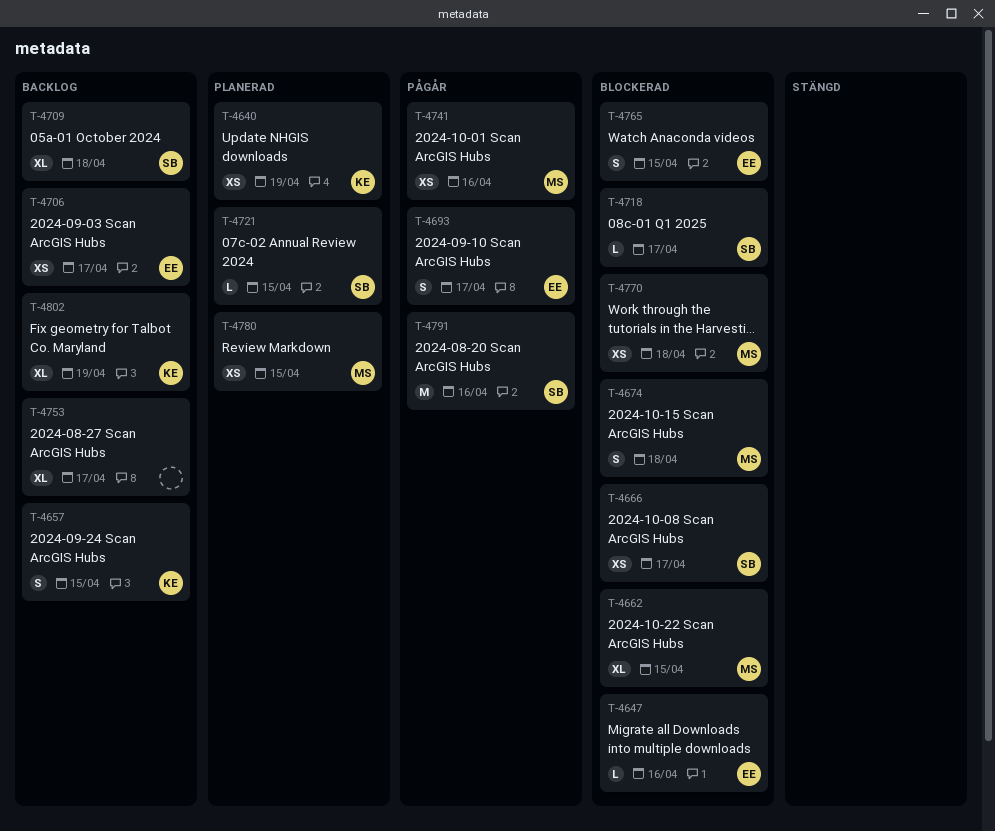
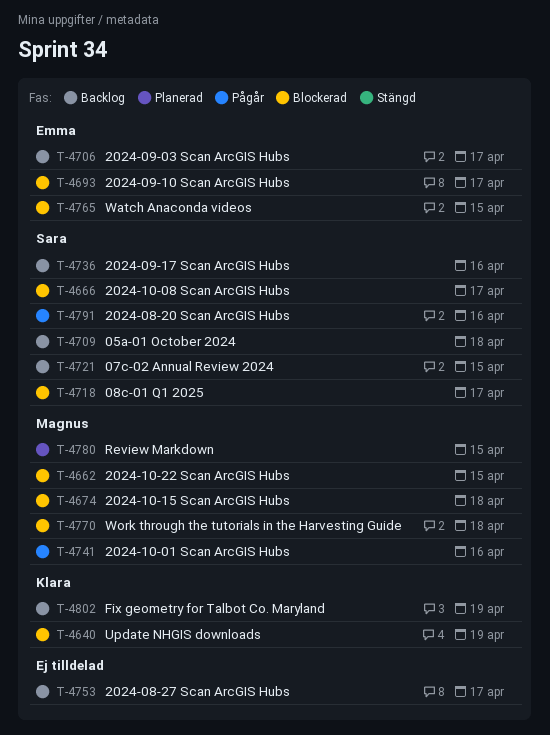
T-4640, status: Planerad -> Blockerad
T-4647: present -> none
T-4657: present -> none
T-4693, status: Pågår -> Blockerad
T-4721, status: Planerad -> Backlog
T-4736: none -> present

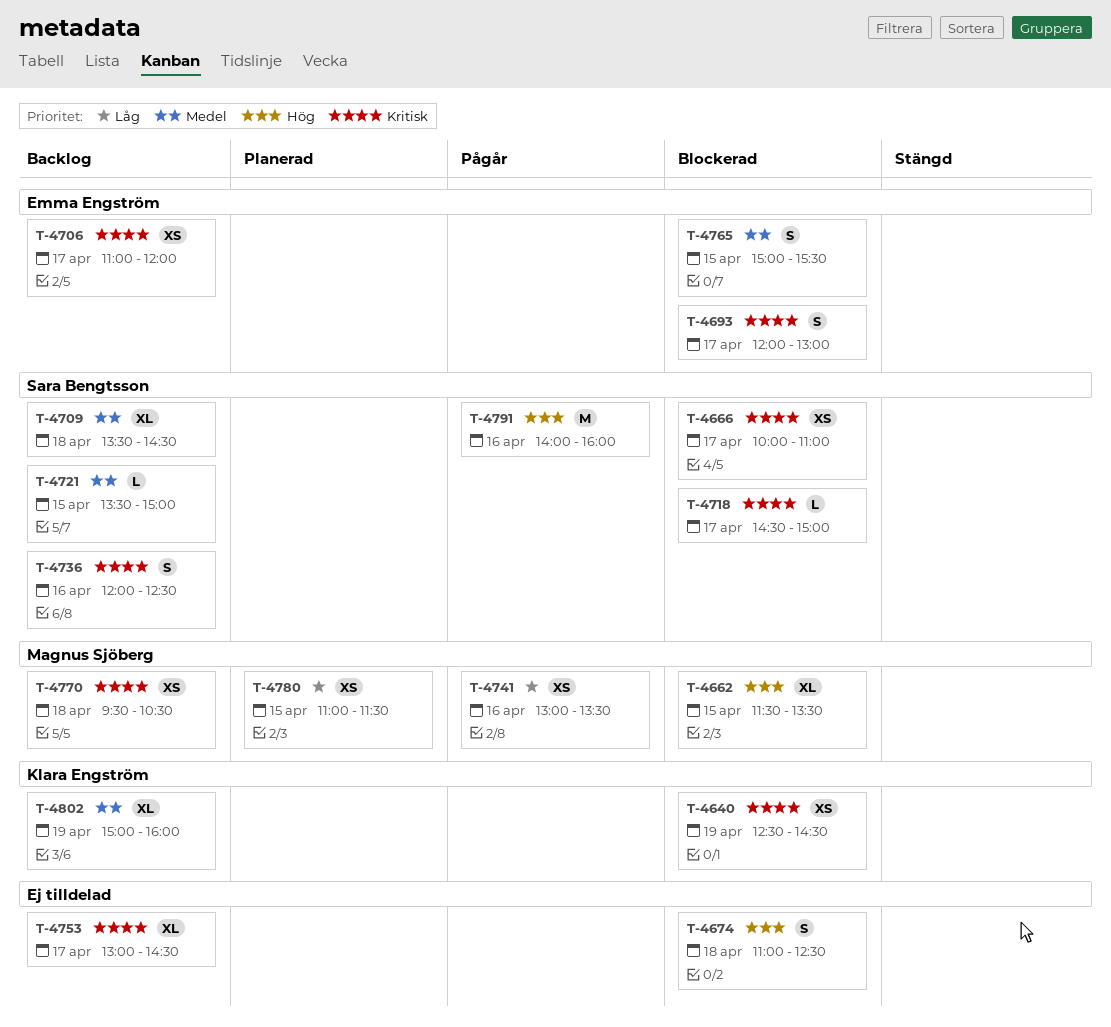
T-4674, owner: Magnus Sjöberg -> none
T-4770, status: Blockerad -> Backlog

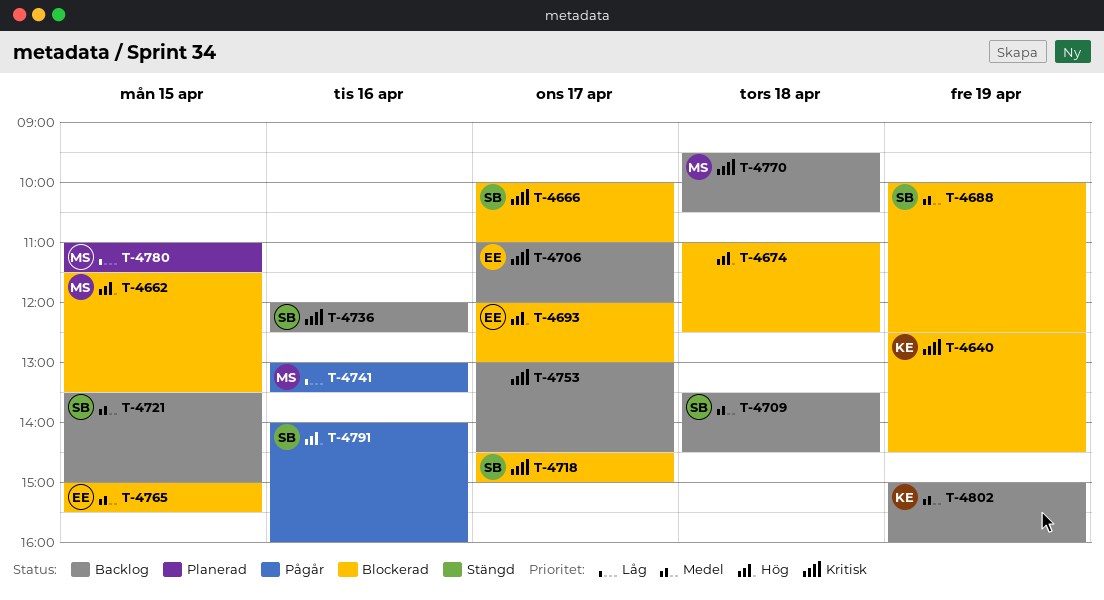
T-4688: none -> present
T-4693, priority: Kritisk -> Hög

